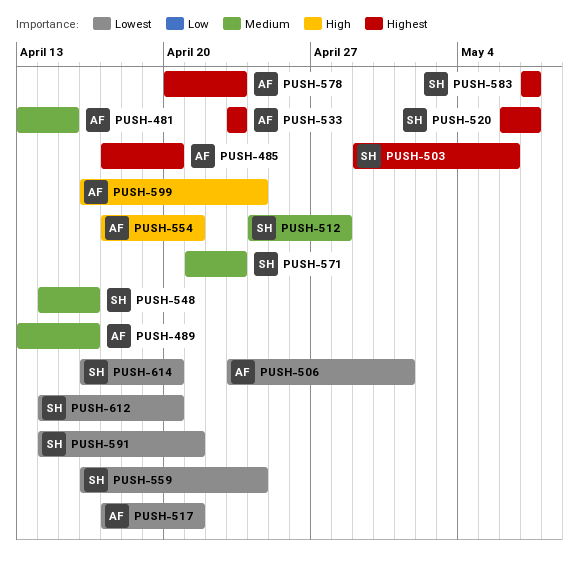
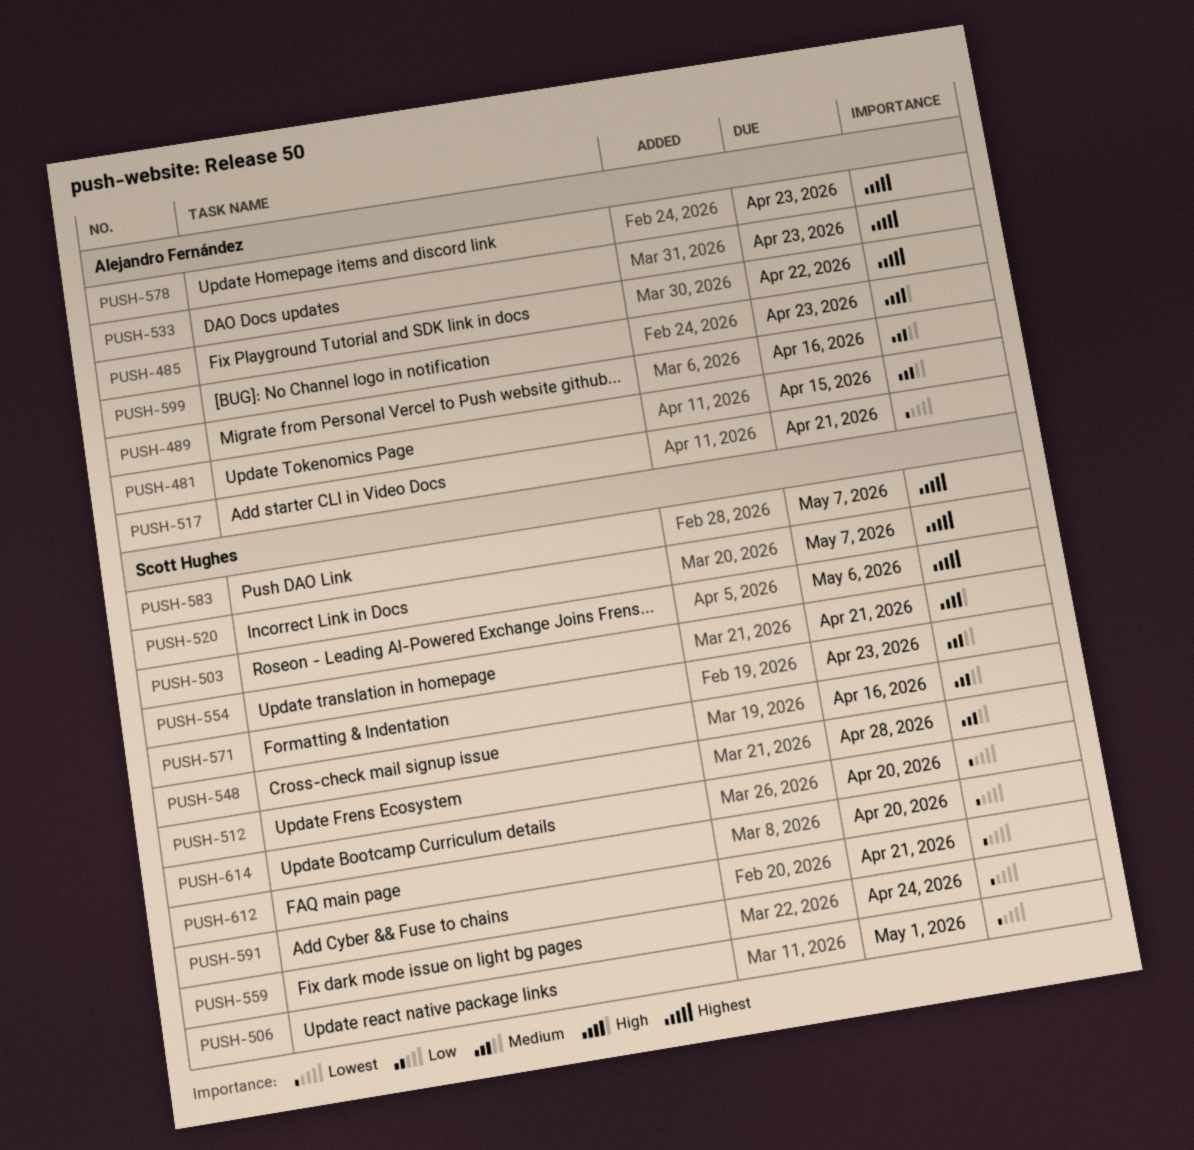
PUSH-485, due: Apr 20 -> Apr 22
PUSH-506, owner: Alejandro Fernández -> Scott Hughes
PUSH-554, owner: Alejandro Fernández -> Scott Hughes
PUSH-599, due: Apr 24 -> Apr 23

